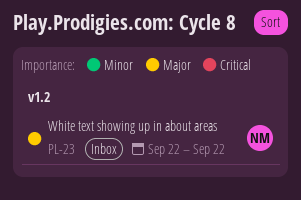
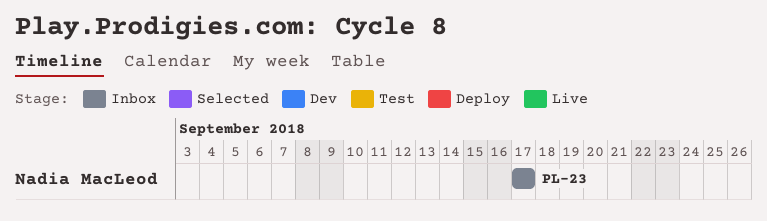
PL-23, start: Sep 22 -> Sep 17
PL-23, due: Sep 22 -> Sep 17

